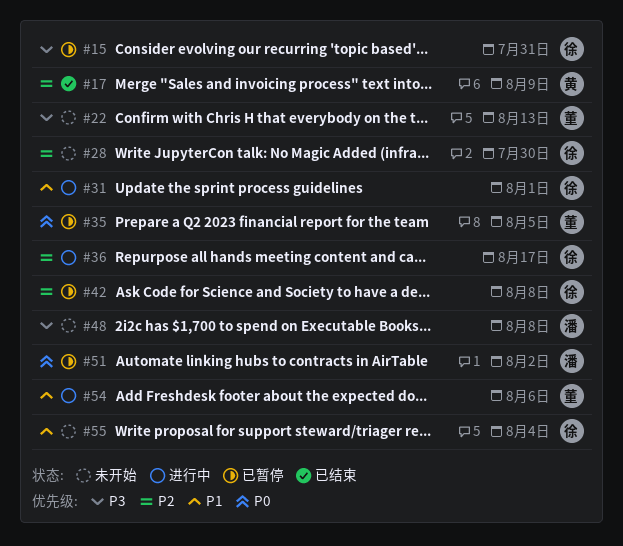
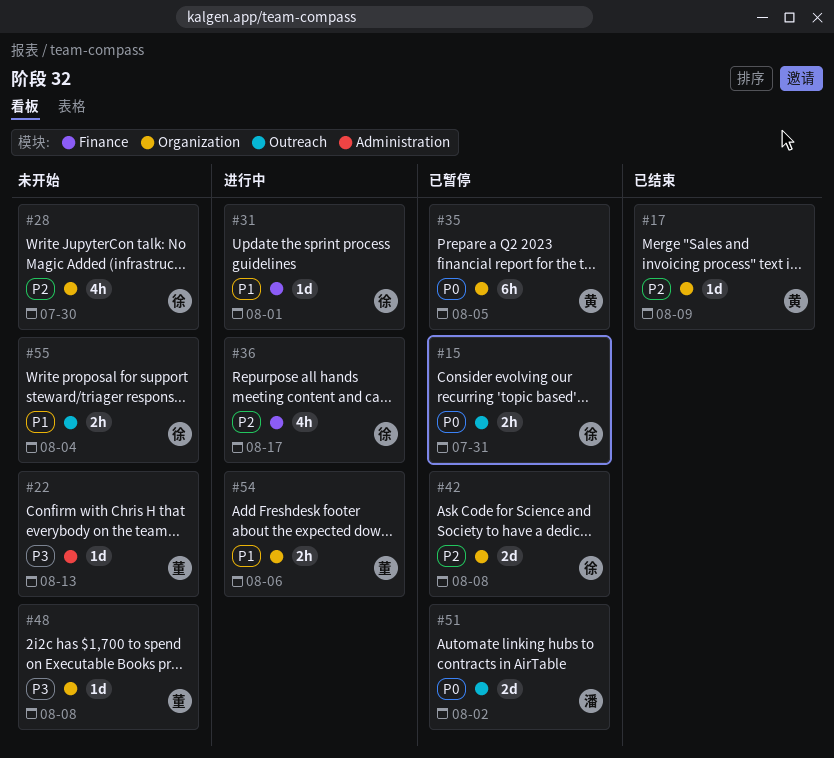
#15, priority: P3 -> P0
#35, owner: 董 -> 黄
#48, owner: 潘 -> 董

